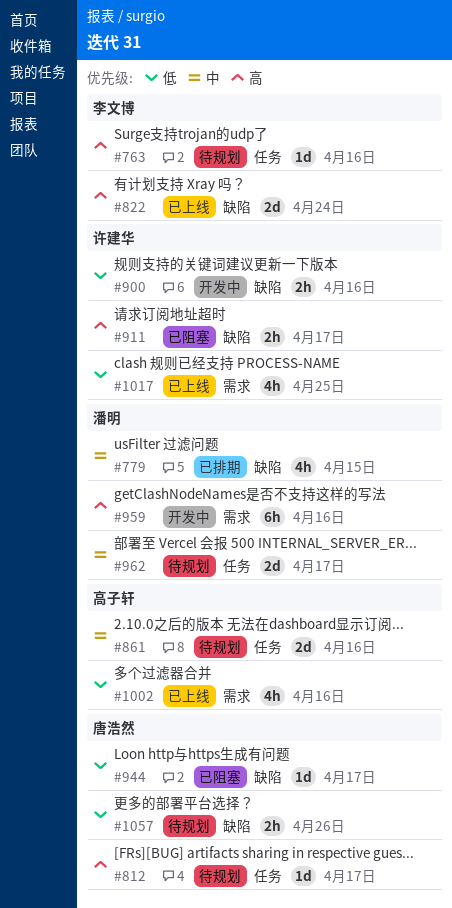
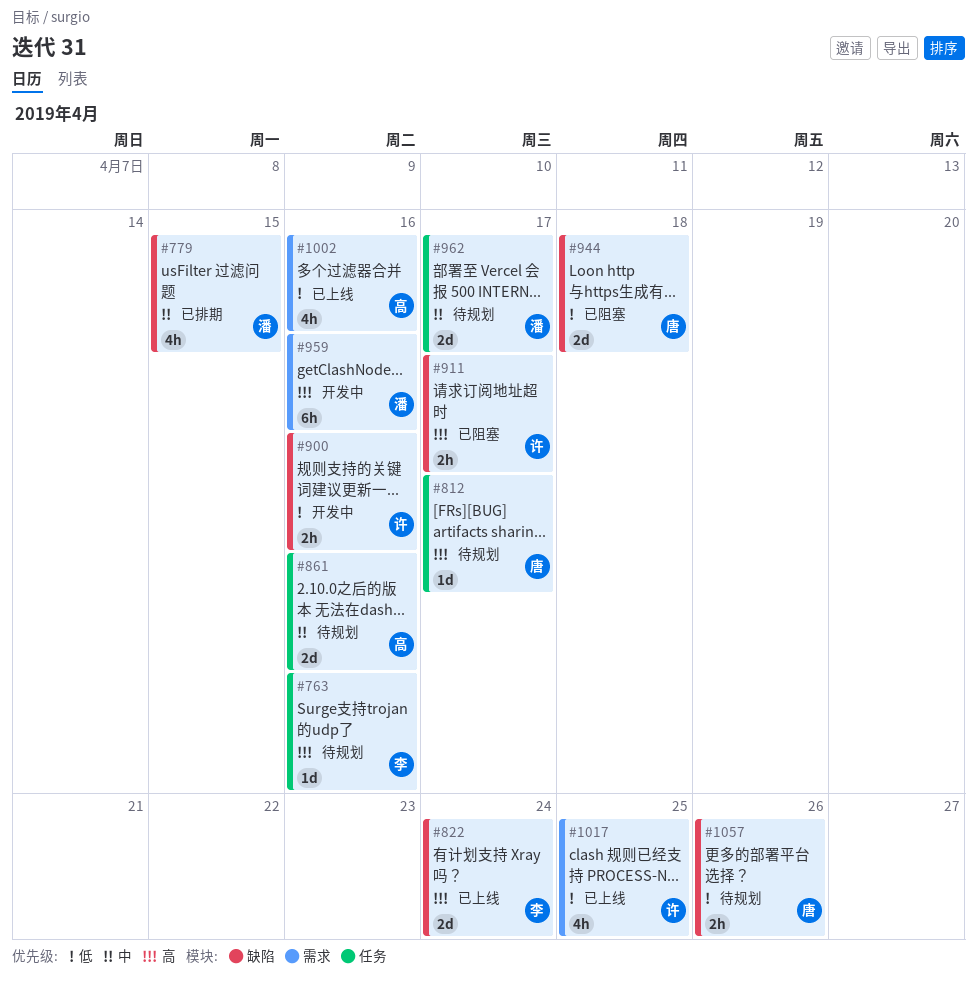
#944, estimate: 1d -> 2d
#944, due: Apr 17 -> Apr 18

